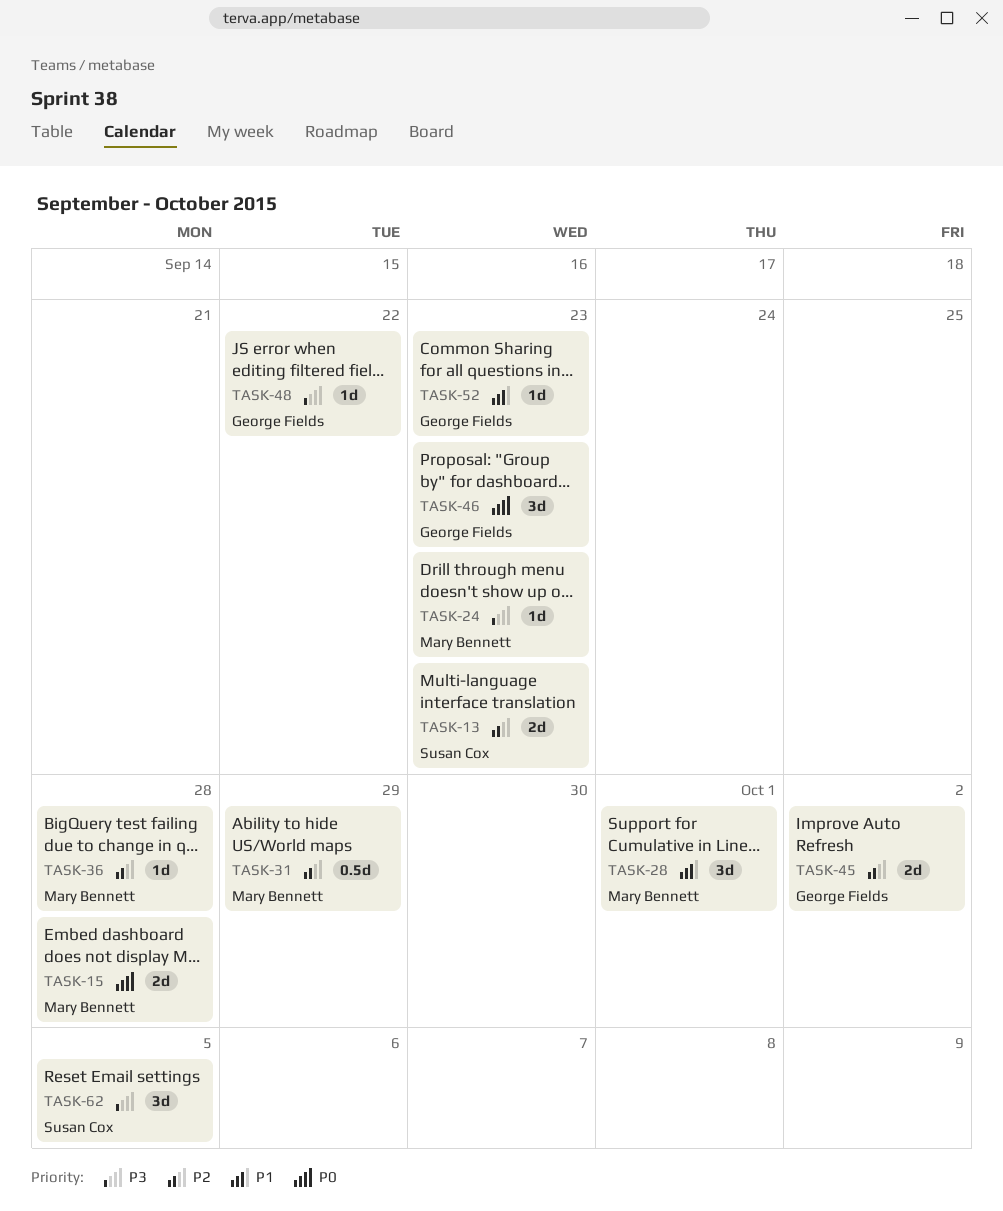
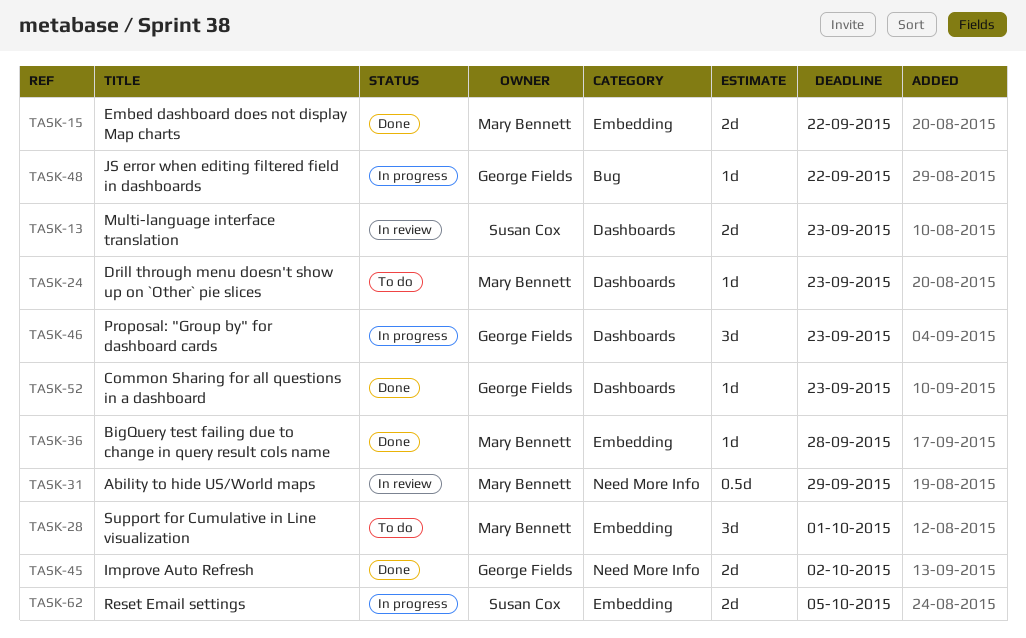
TASK-15, due: Sep 28 -> Sep 22
TASK-62, estimate: 3d -> 2d

